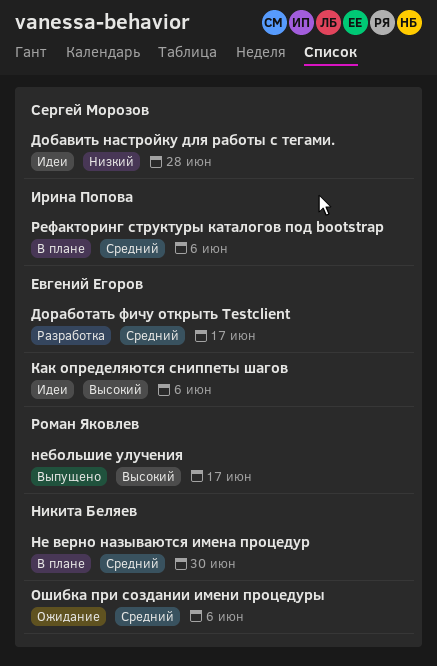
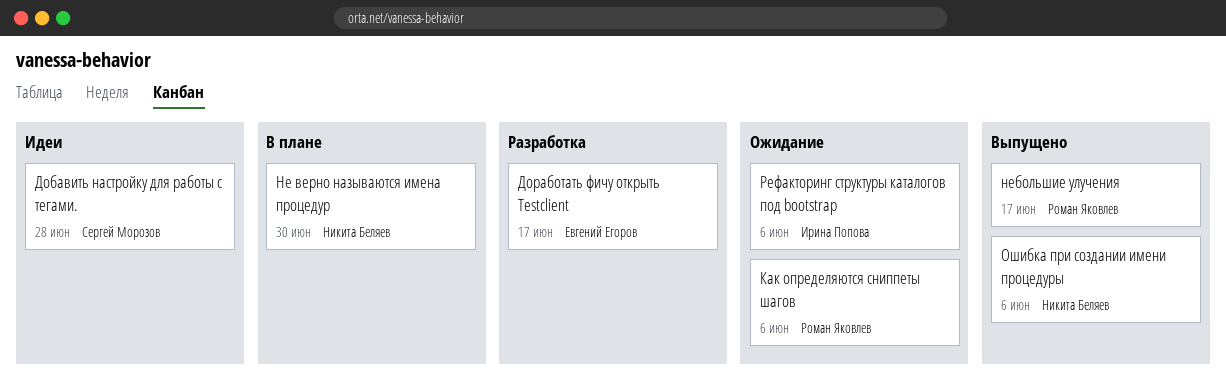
Как определяются сниппеты шагов, status: Идеи -> Ожидание
Как определяются сниппеты шагов, owner: Евгений Егоров -> Роман Яковлев
Ошибка при создании имени процедуры, status: Ожидание -> Выпущено
Рефакторинг структуры каталогов под bootstrap, status: В плане -> Ожидание

